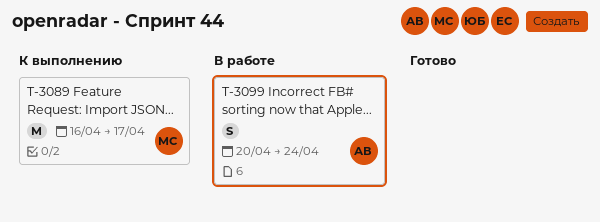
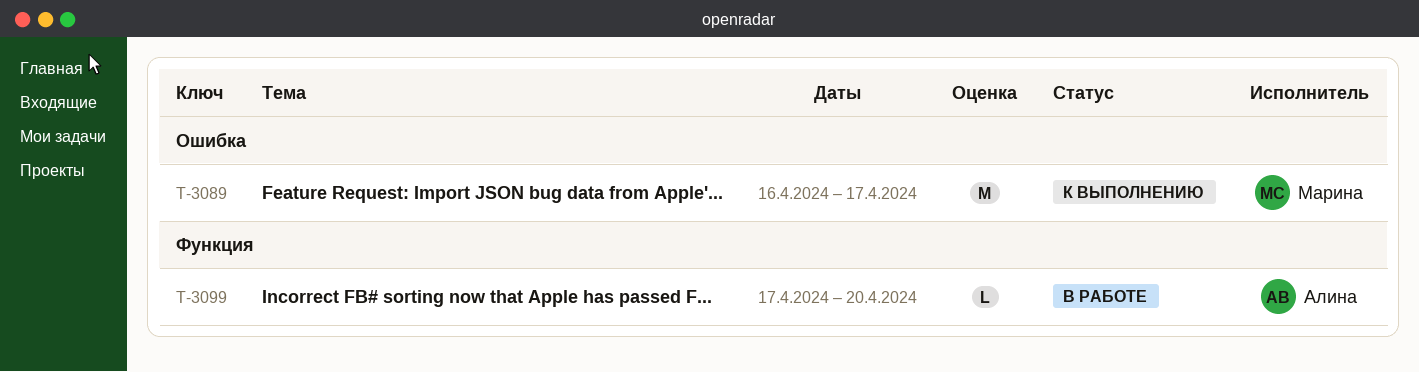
T-3099, estimate: S -> L
T-3099, start: Apr 20 -> Apr 17
T-3099, due: Apr 24 -> Apr 20

